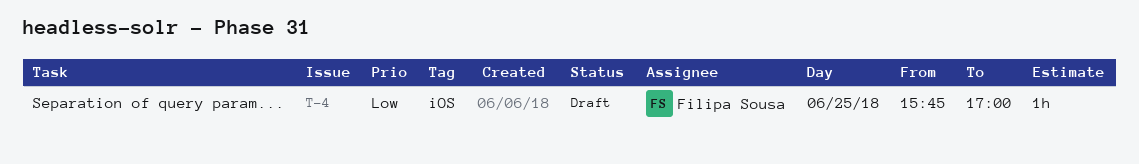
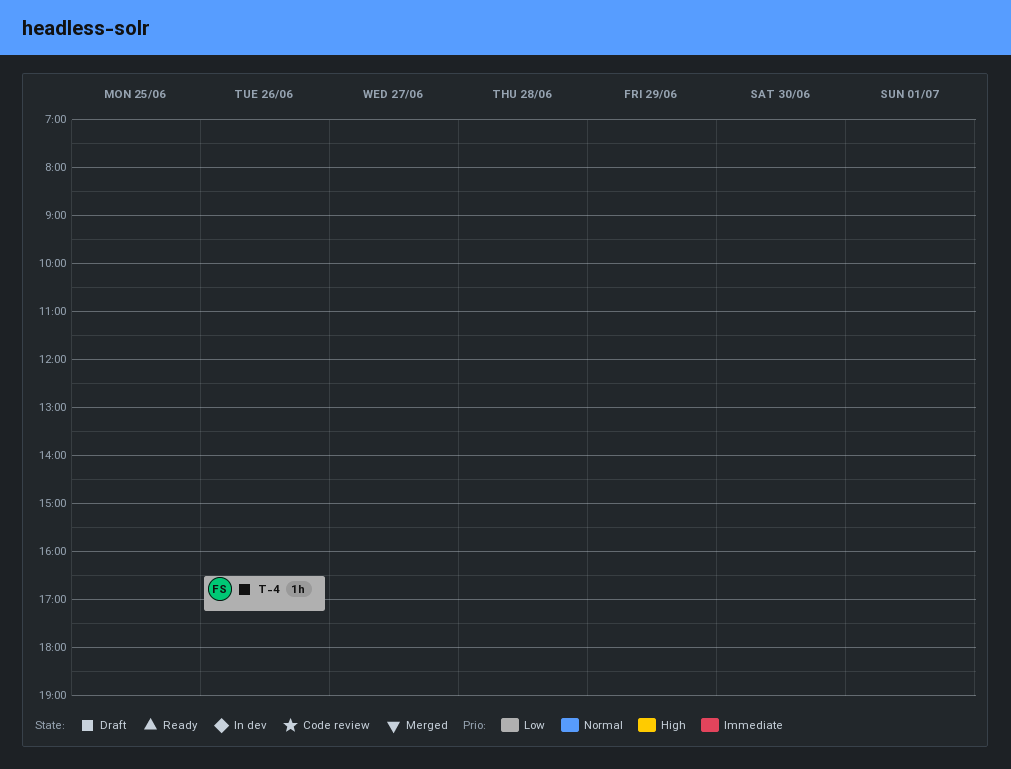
T-4, day: Jun 25 -> Jun 26
T-4, begins: 15:45 -> 16:30
T-4, ends: 17:00 -> 17:15

